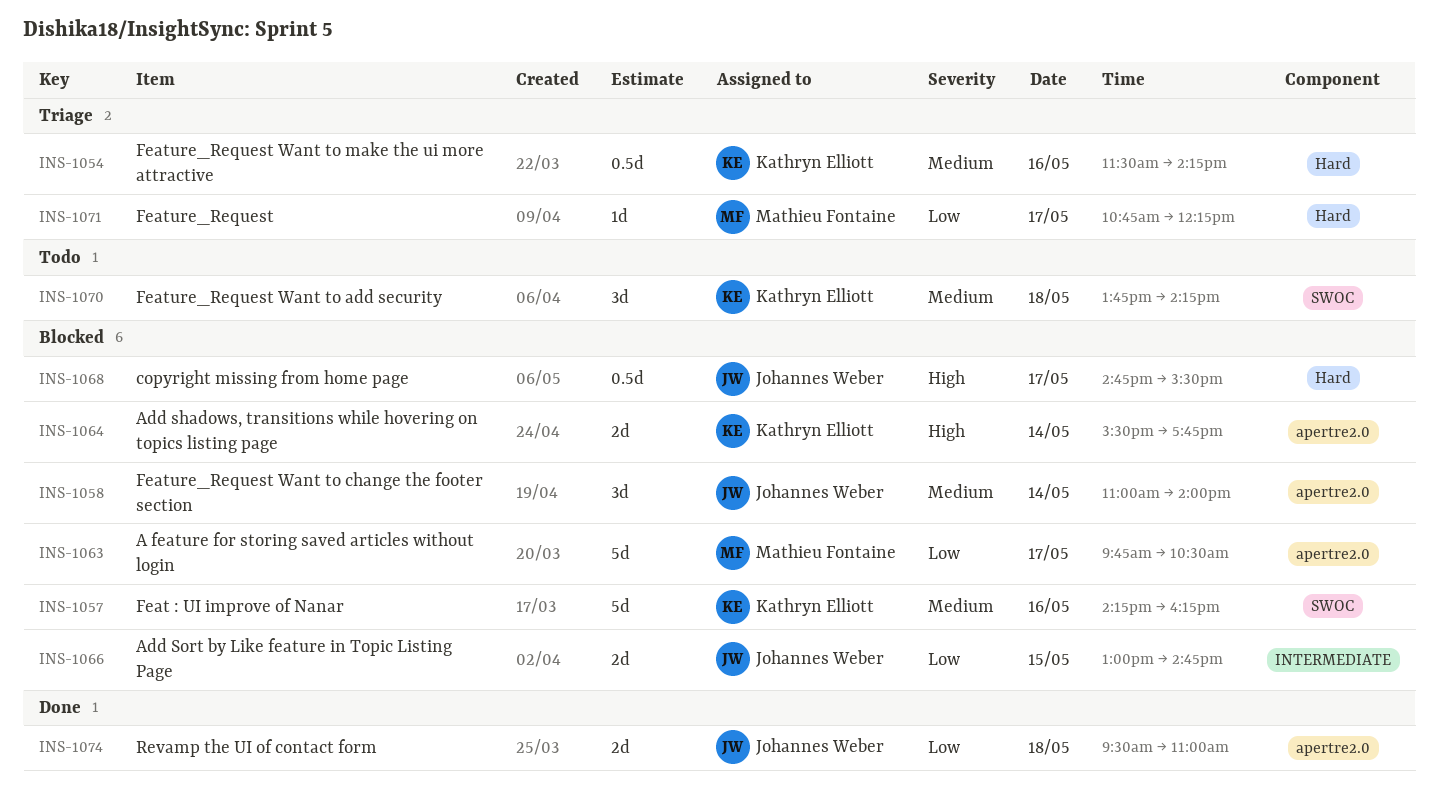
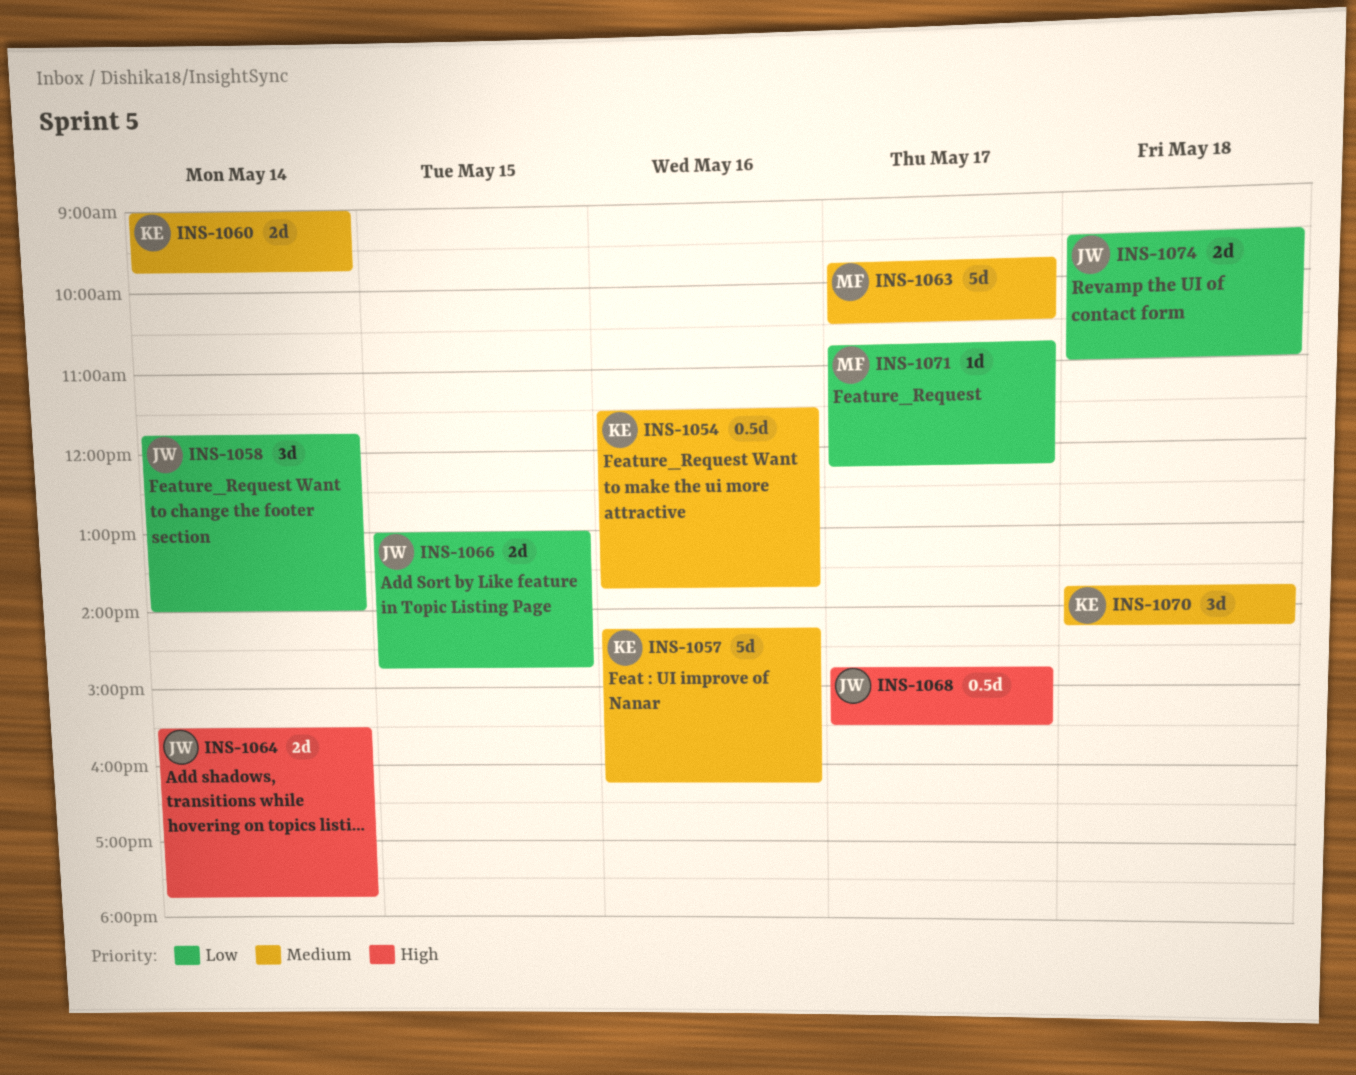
INS-1054, ends: 14:15 -> 13:45
INS-1058, priority: Medium -> Low
INS-1058, begins: 11:00 -> 11:45
INS-1060: none -> present
INS-1063, priority: Low -> Medium
INS-1064, owner: Kathryn Elliott -> Johannes Weber

